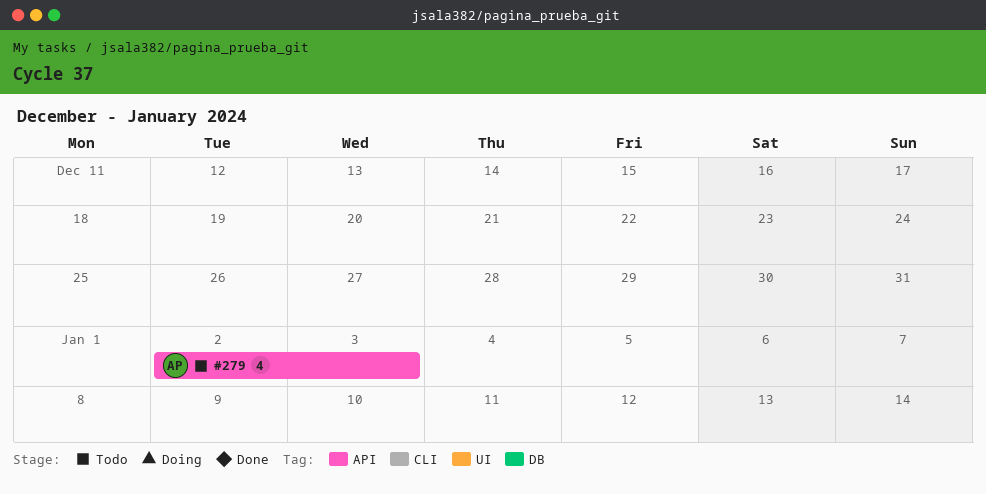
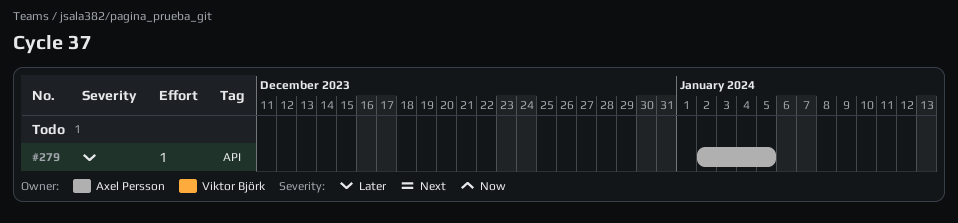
#279, estimate: 4 -> 1
#279, due: Jan 3 -> Jan 5

